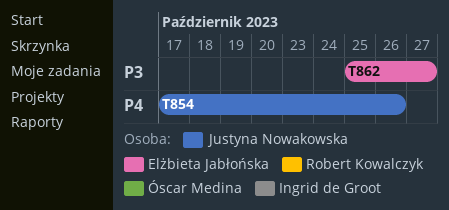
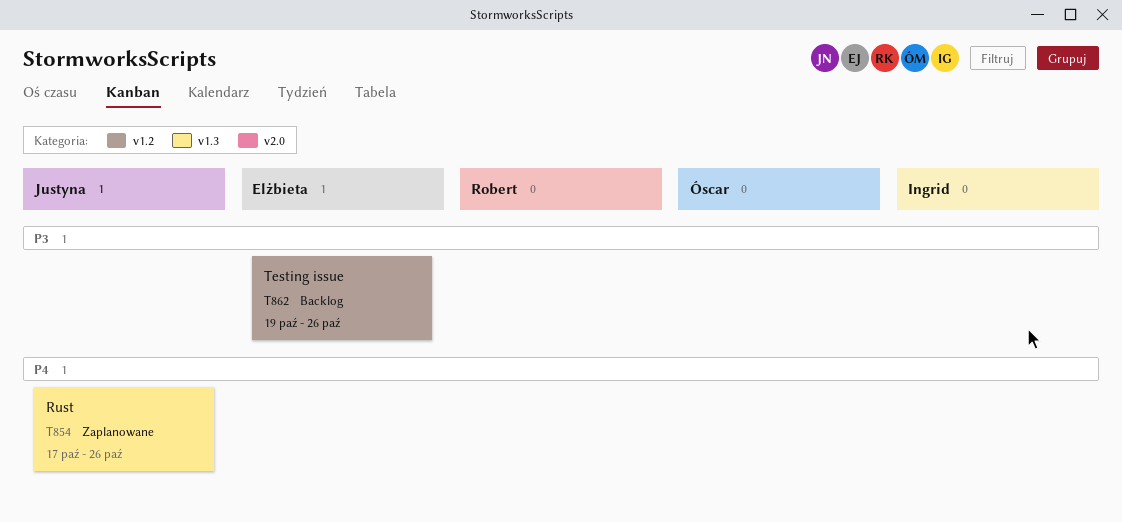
T862, start: Oct 25 -> Oct 19
T862, due: Oct 27 -> Oct 26

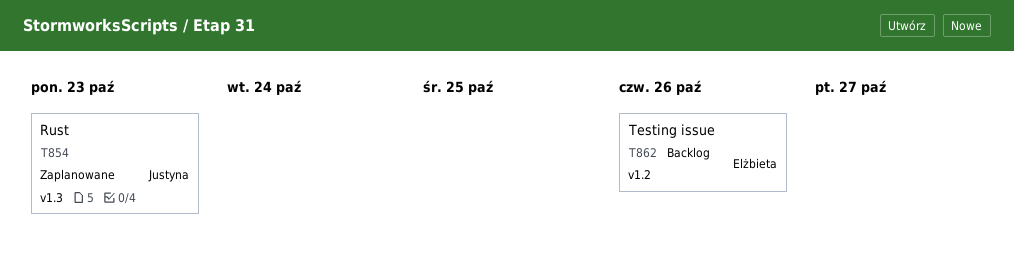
T854, due: Oct 26 -> Oct 23

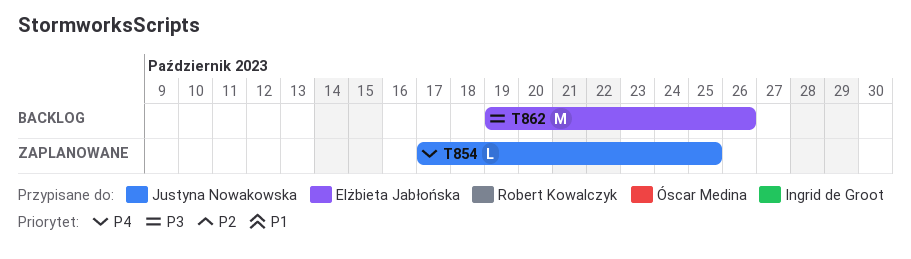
T854, due: Oct 23 -> Oct 25

